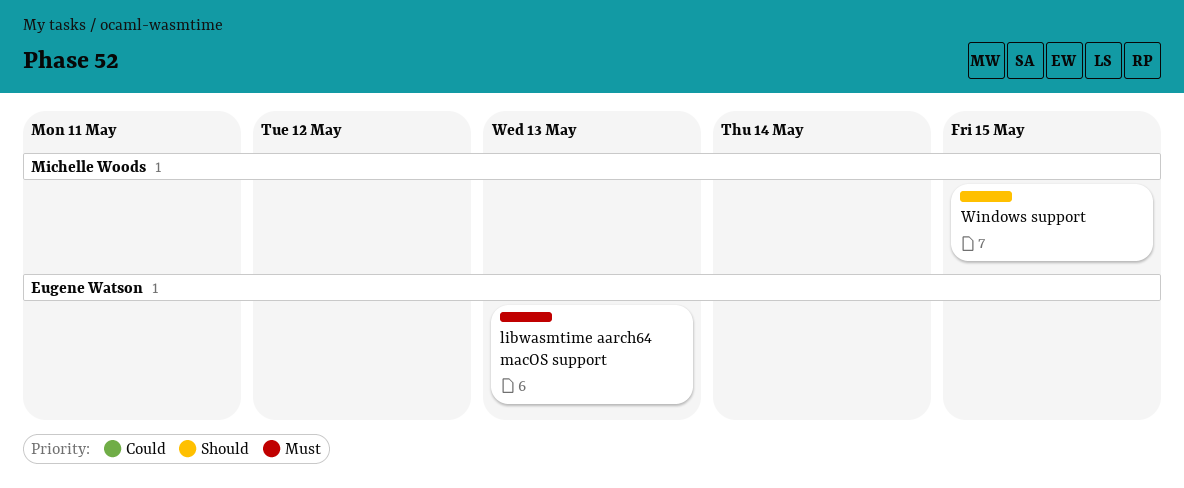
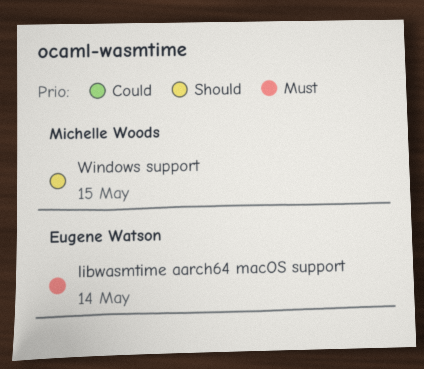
libwasmtime aarch64 macOS support, due: May 13 -> May 14

